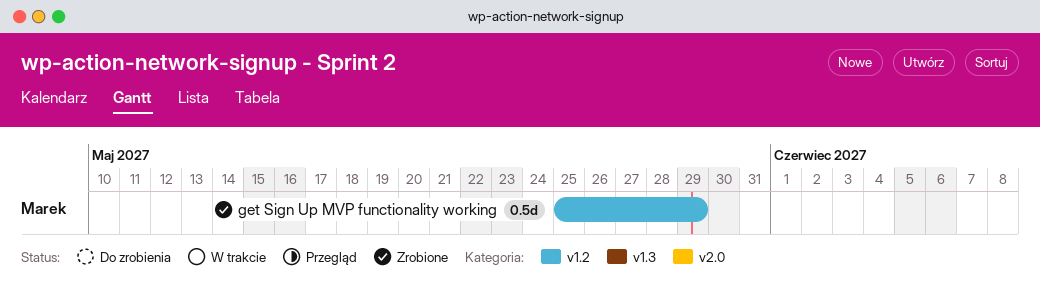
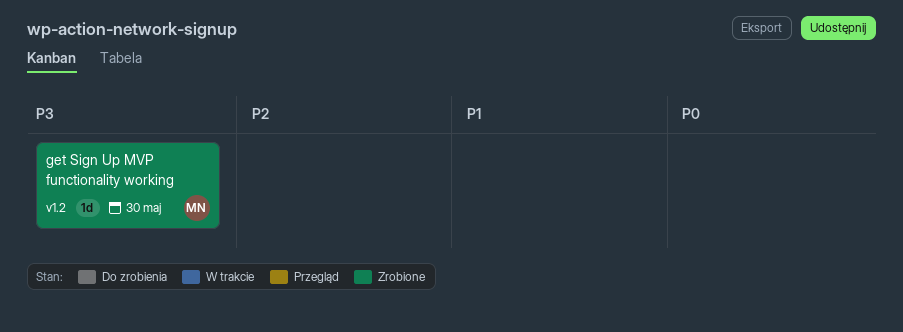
get Sign Up MVP functionality working, estimate: 0.5d -> 1d
get Sign Up MVP functionality working, due: May 29 -> May 30

